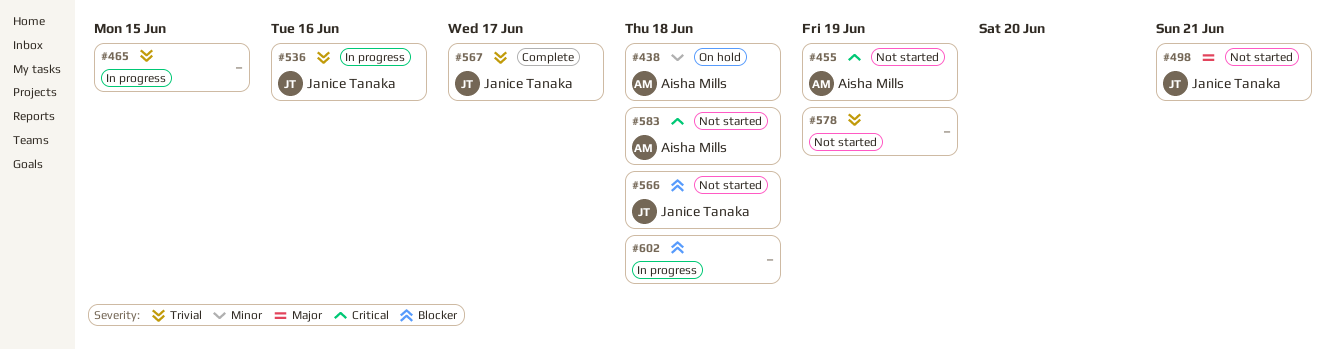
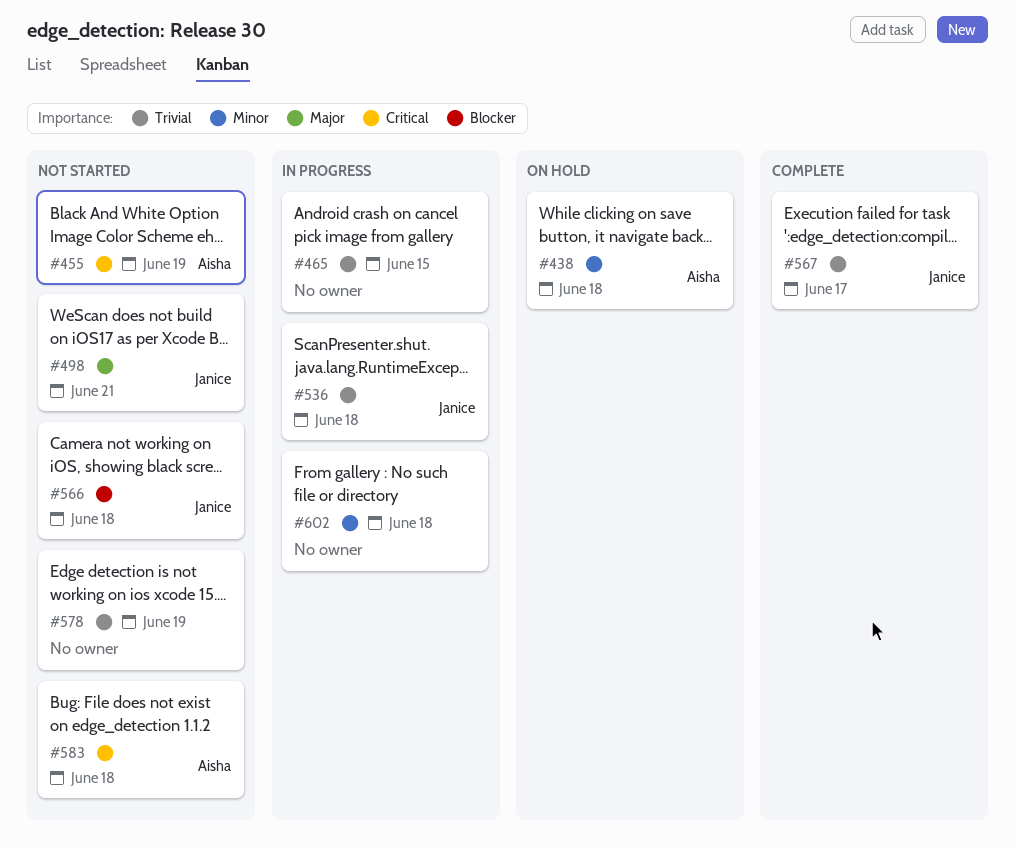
#536, due: Jun 16 -> Jun 18
#602, priority: Blocker -> Minor

